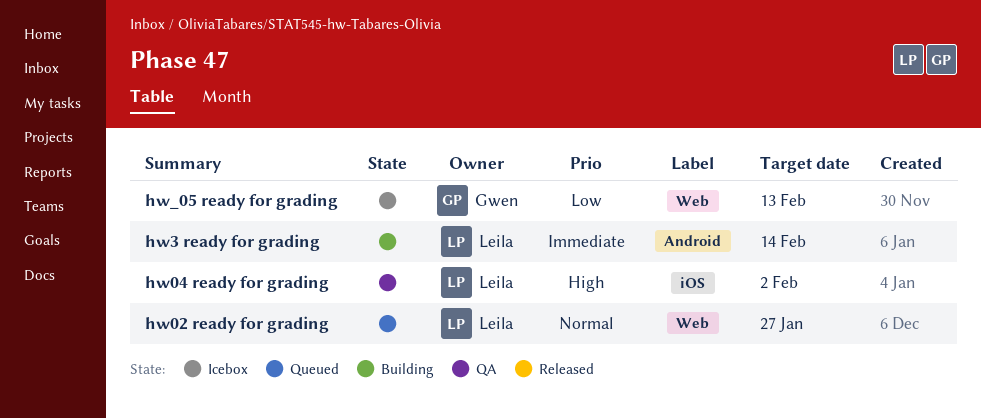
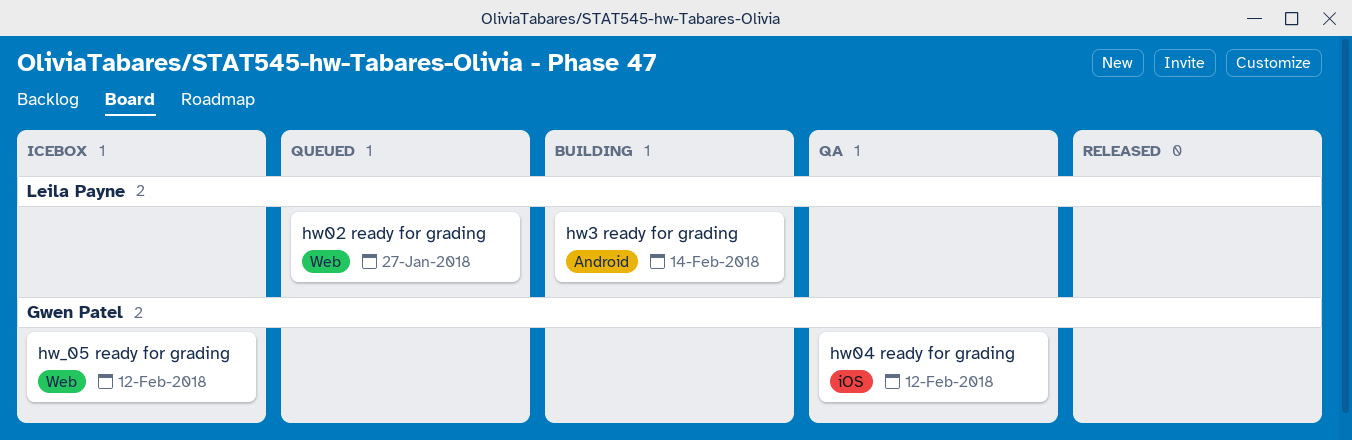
hw04 ready for grading, owner: Leila Payne -> Gwen Patel
hw04 ready for grading, due: Feb 2 -> Feb 12
hw_05 ready for grading, due: Feb 13 -> Feb 12

